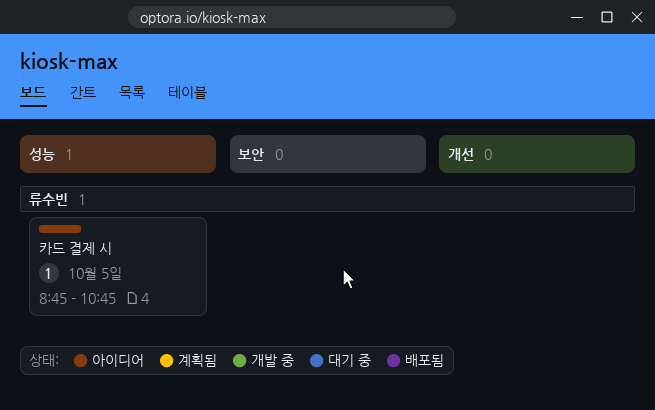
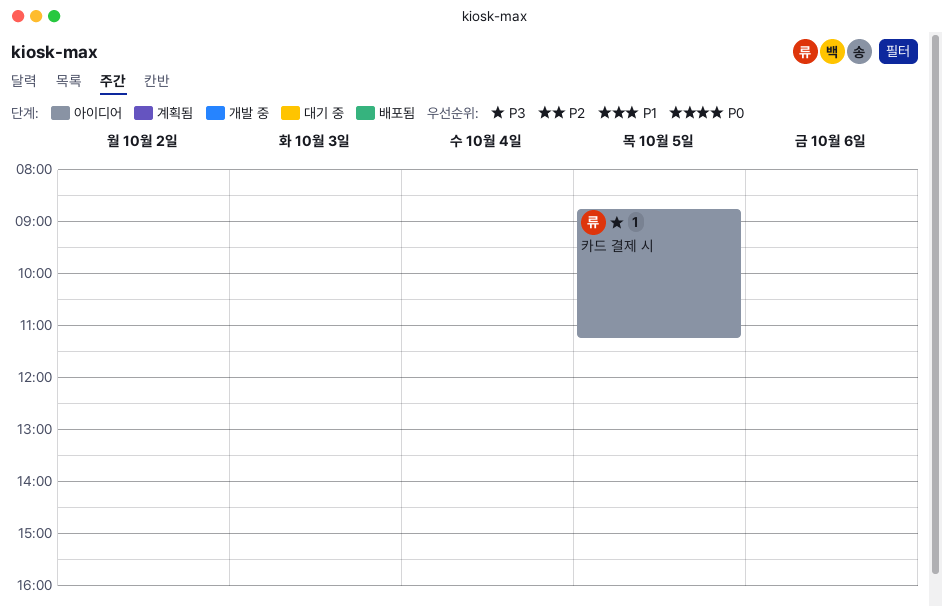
카드 결제 시, ends: 10:45 -> 11:15

